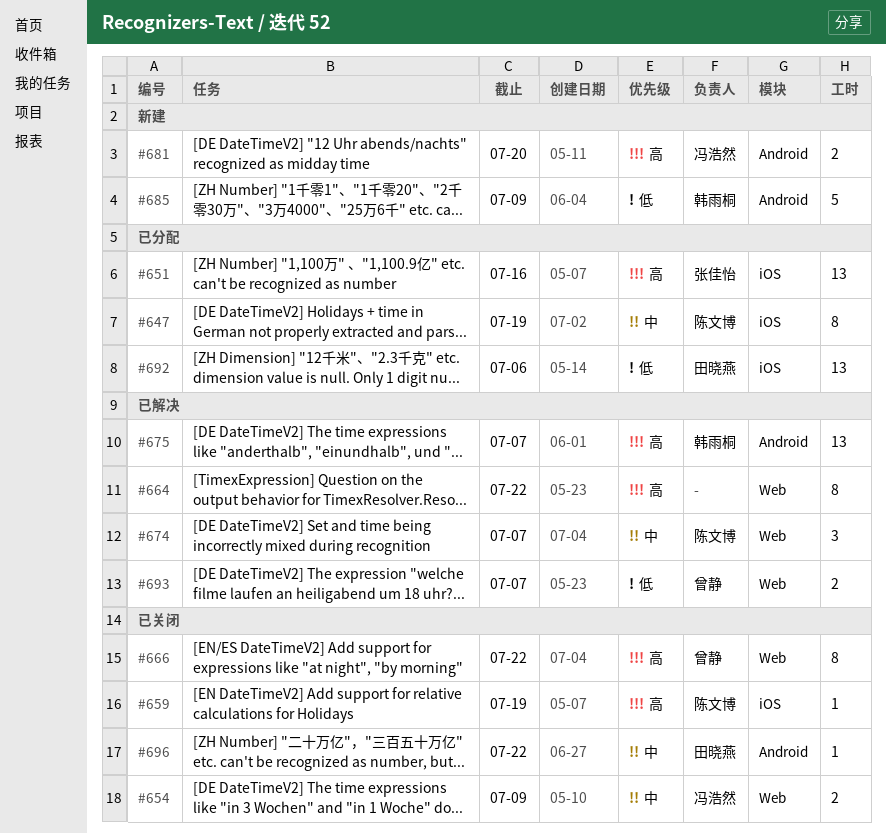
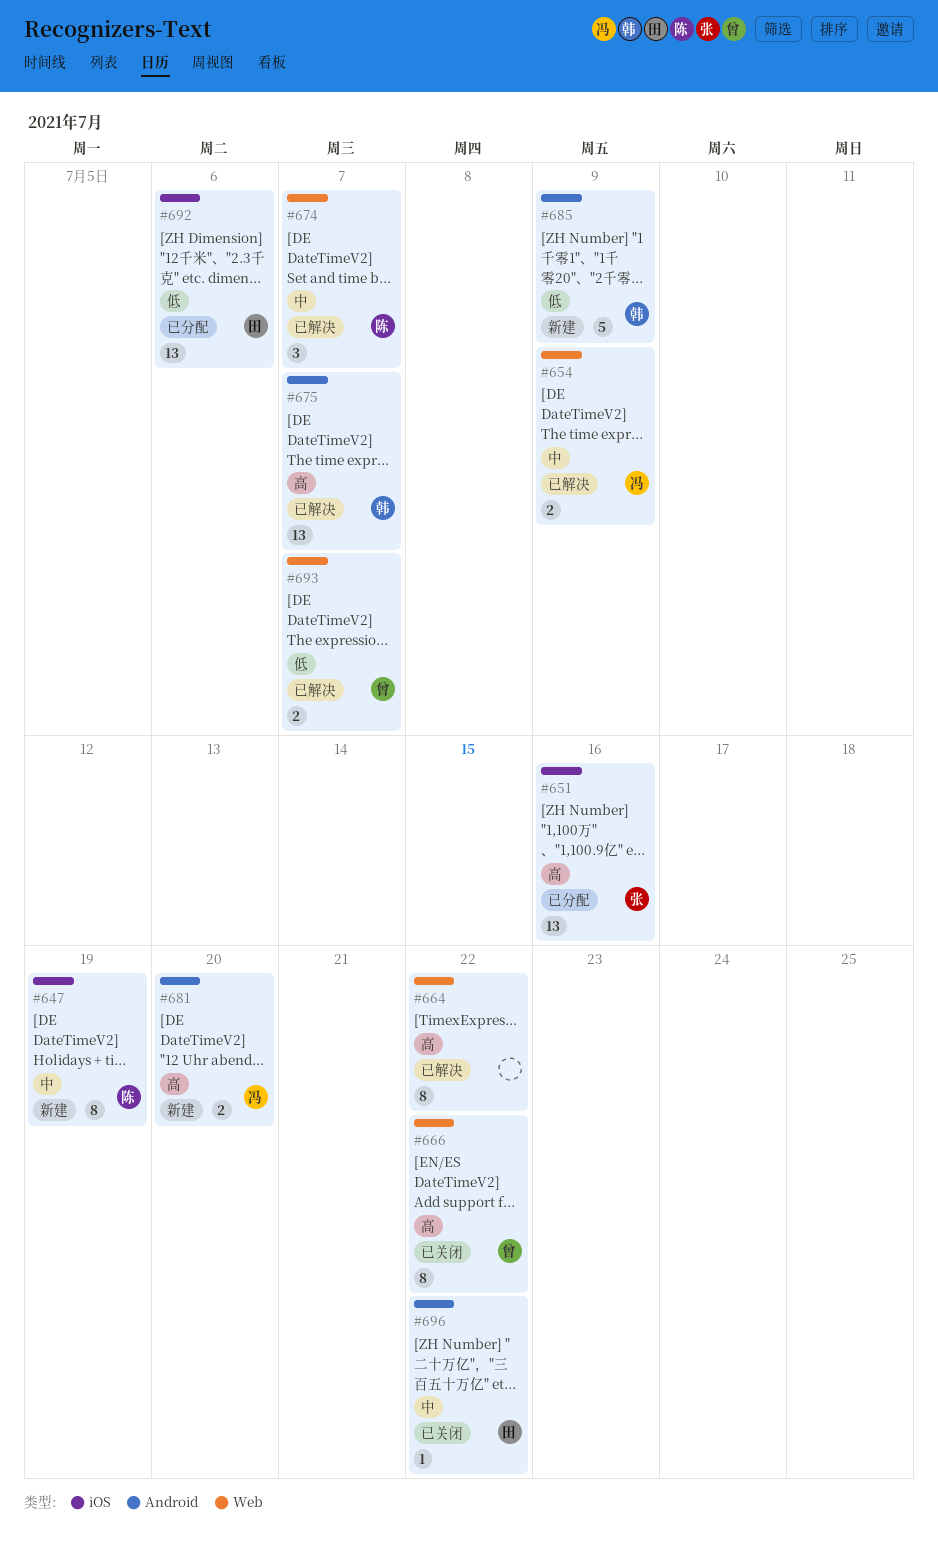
#647, status: 已分配 -> 新建
#654, status: 已关闭 -> 已解决
#659: present -> none

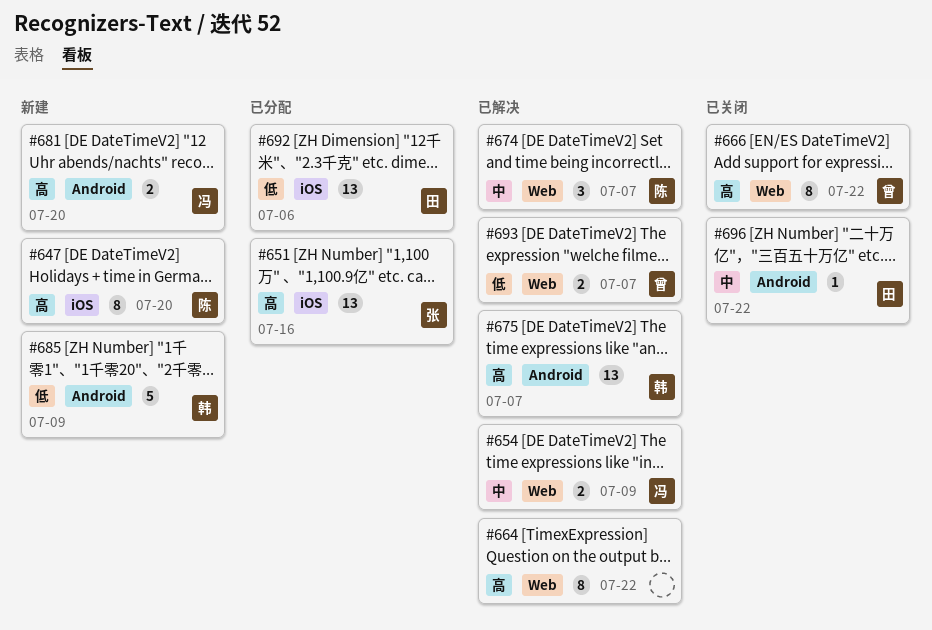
#647, priority: 中 -> 高
#647, due: Jul 19 -> Jul 20

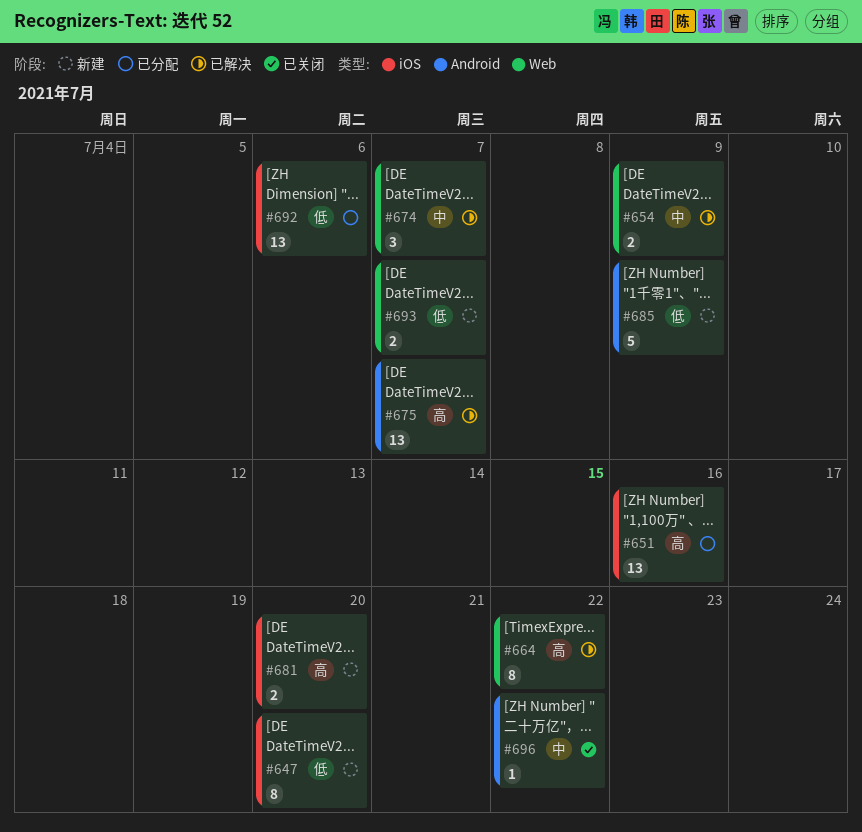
#647, priority: 高 -> 低
#666: present -> none
#681, label: Android -> iOS
#693, status: 已解决 -> 新建

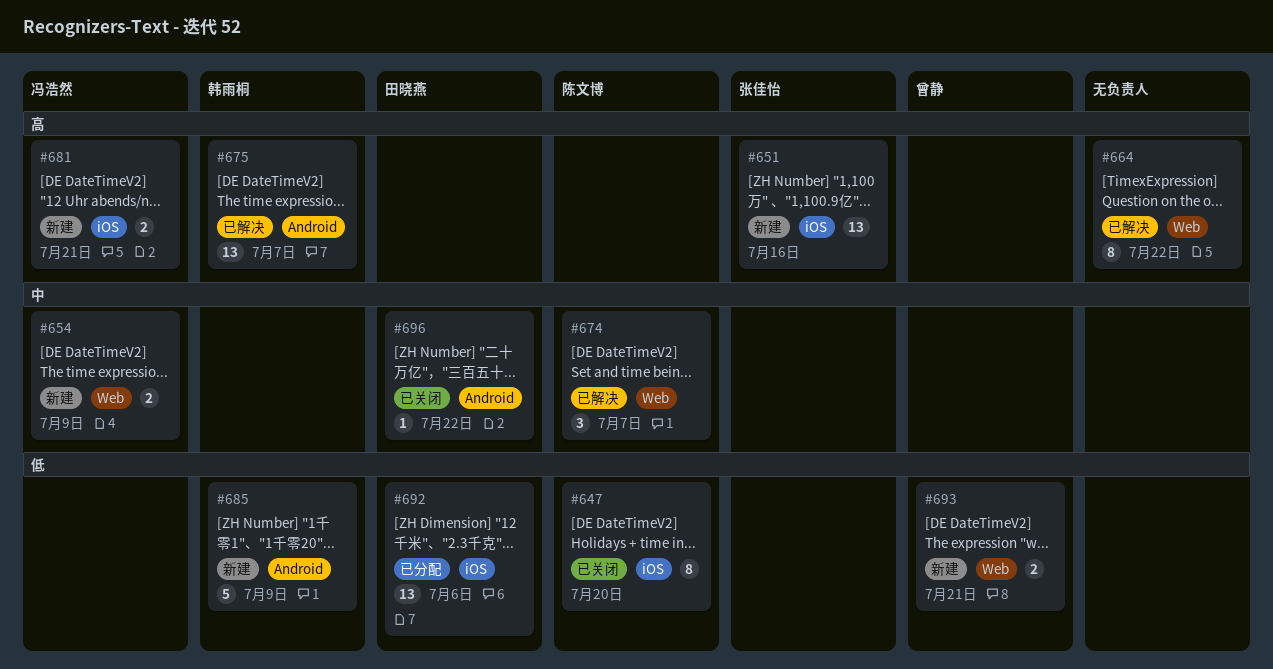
#647, status: 新建 -> 已关闭
#651, status: 已分配 -> 新建
#654, status: 已解决 -> 新建
#681, due: Jul 20 -> Jul 21
#693, due: Jul 7 -> Jul 21

